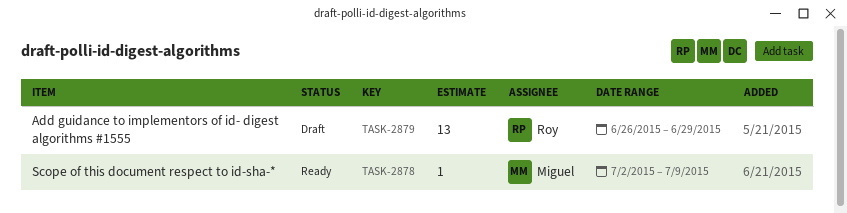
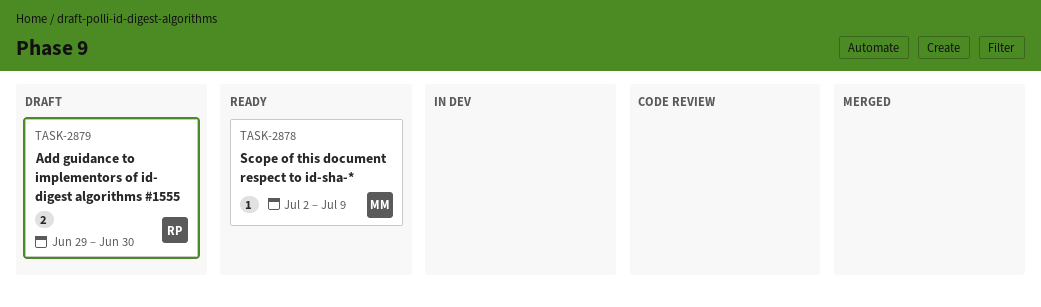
TASK-2879, estimate: 13 -> 2
TASK-2879, start: Jun 26 -> Jun 29
TASK-2879, due: Jun 29 -> Jun 30

